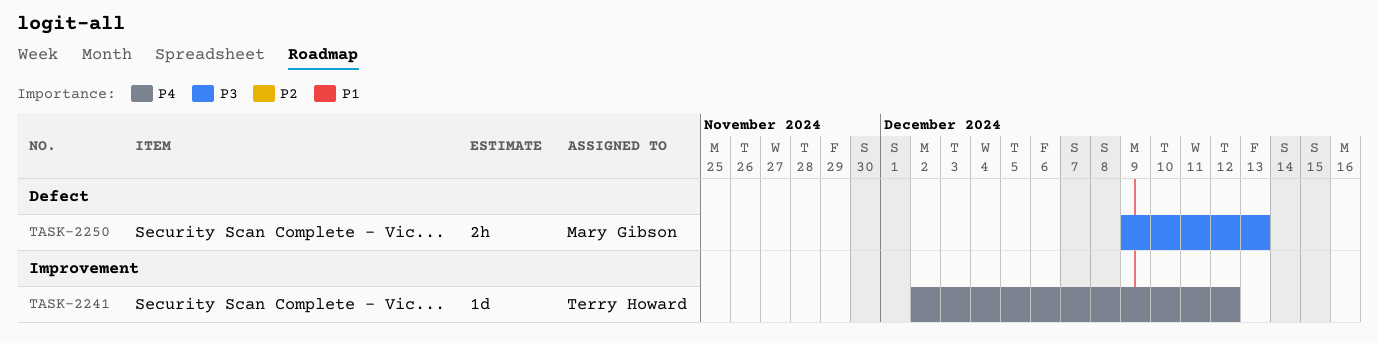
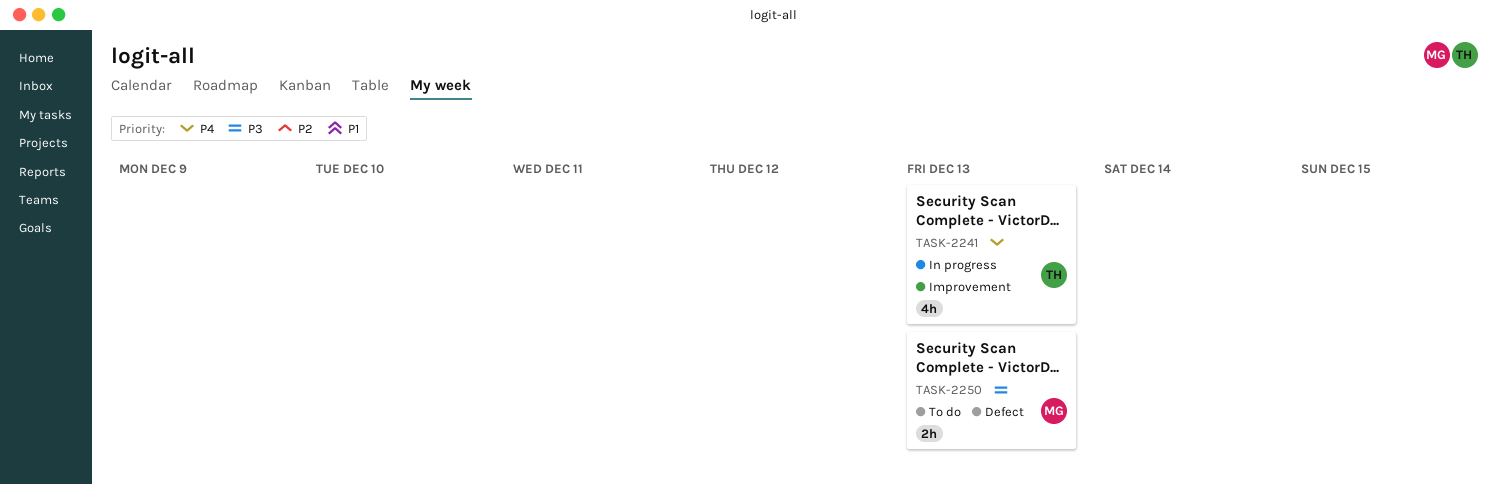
TASK-2241, estimate: 1d -> 4h
TASK-2241, due: Dec 12 -> Dec 13

